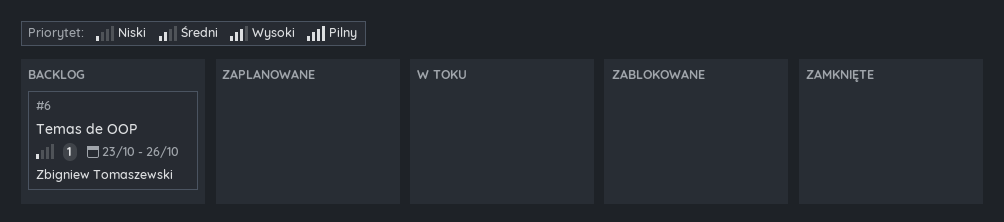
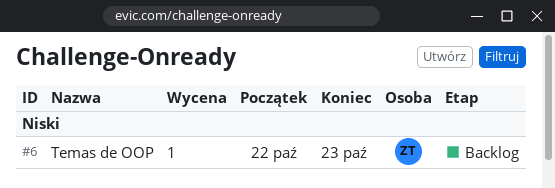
#6, start: Oct 23 -> Oct 22
#6, due: Oct 26 -> Oct 23

